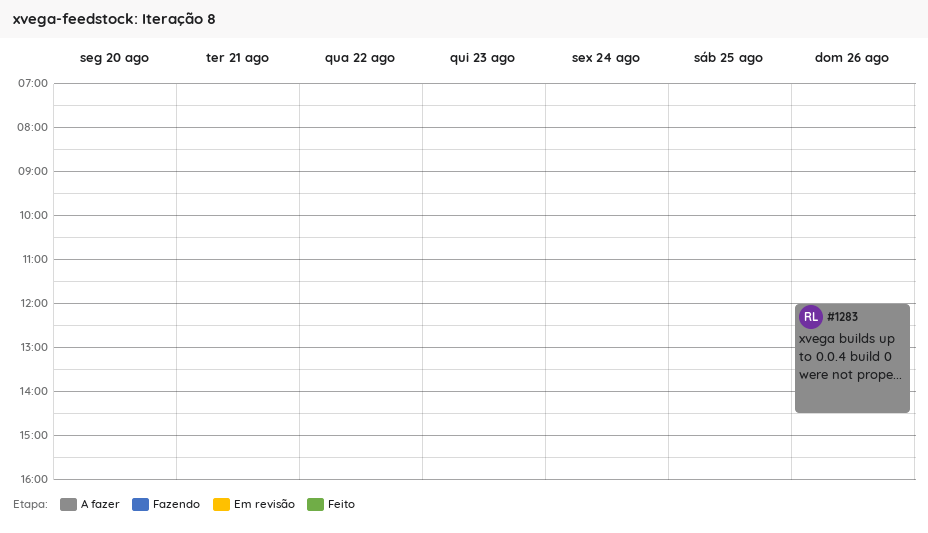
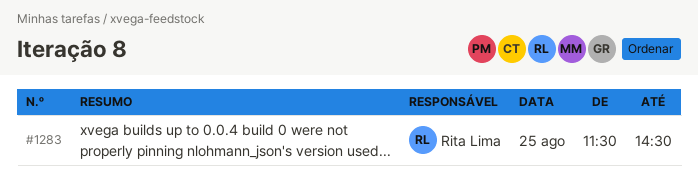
#1283, day: Aug 26 -> Aug 25
#1283, begins: 12:00 -> 11:30

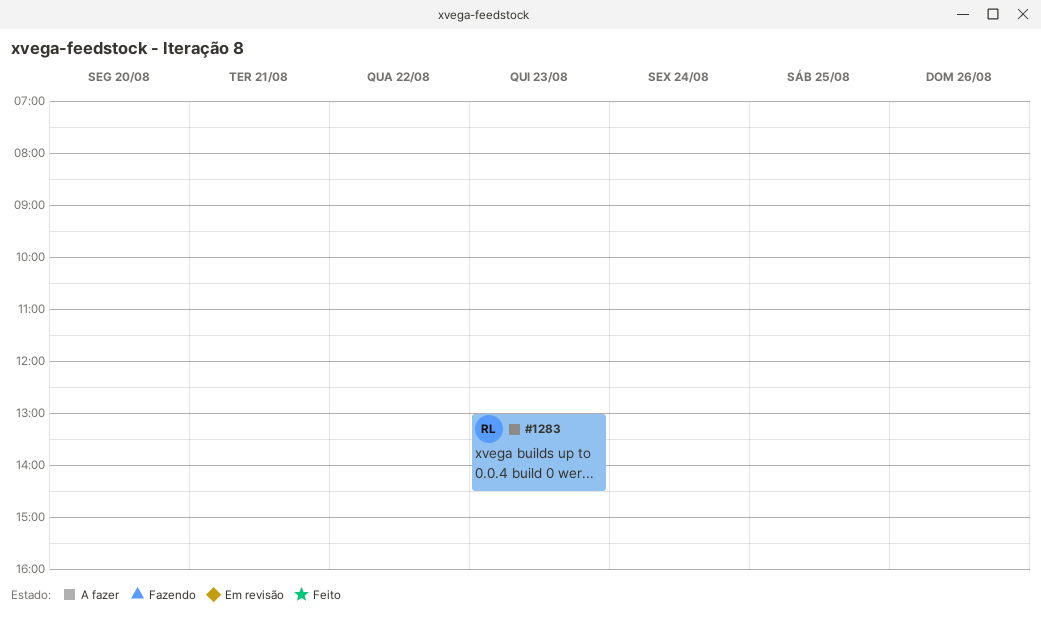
#1283, day: Aug 25 -> Aug 23
#1283, begins: 11:30 -> 13:00

